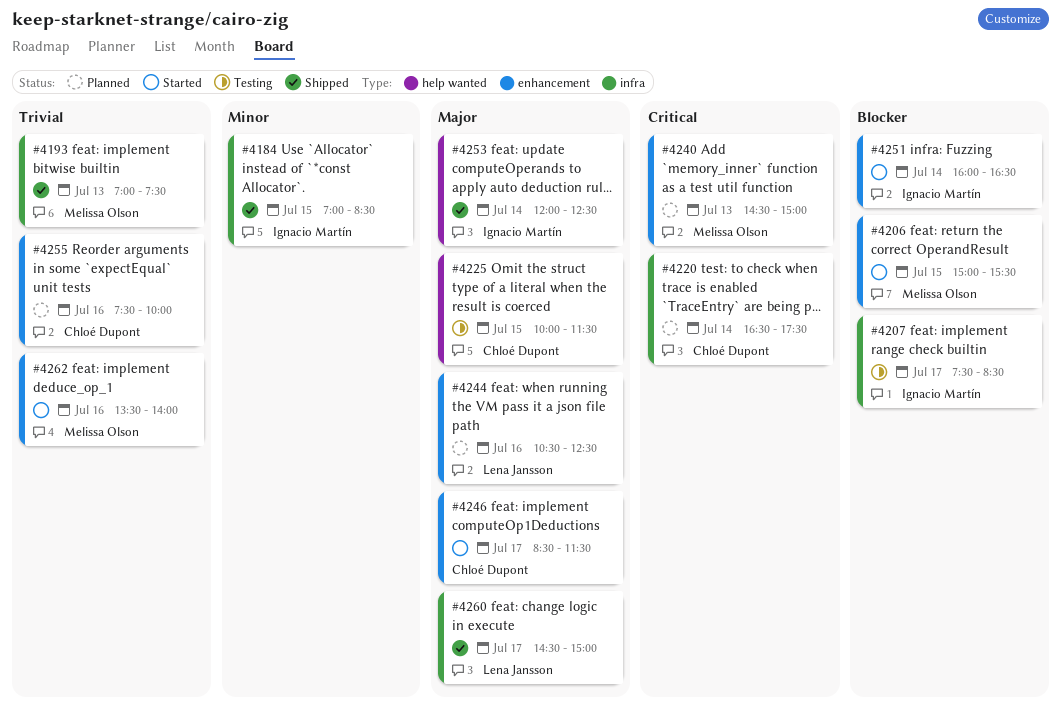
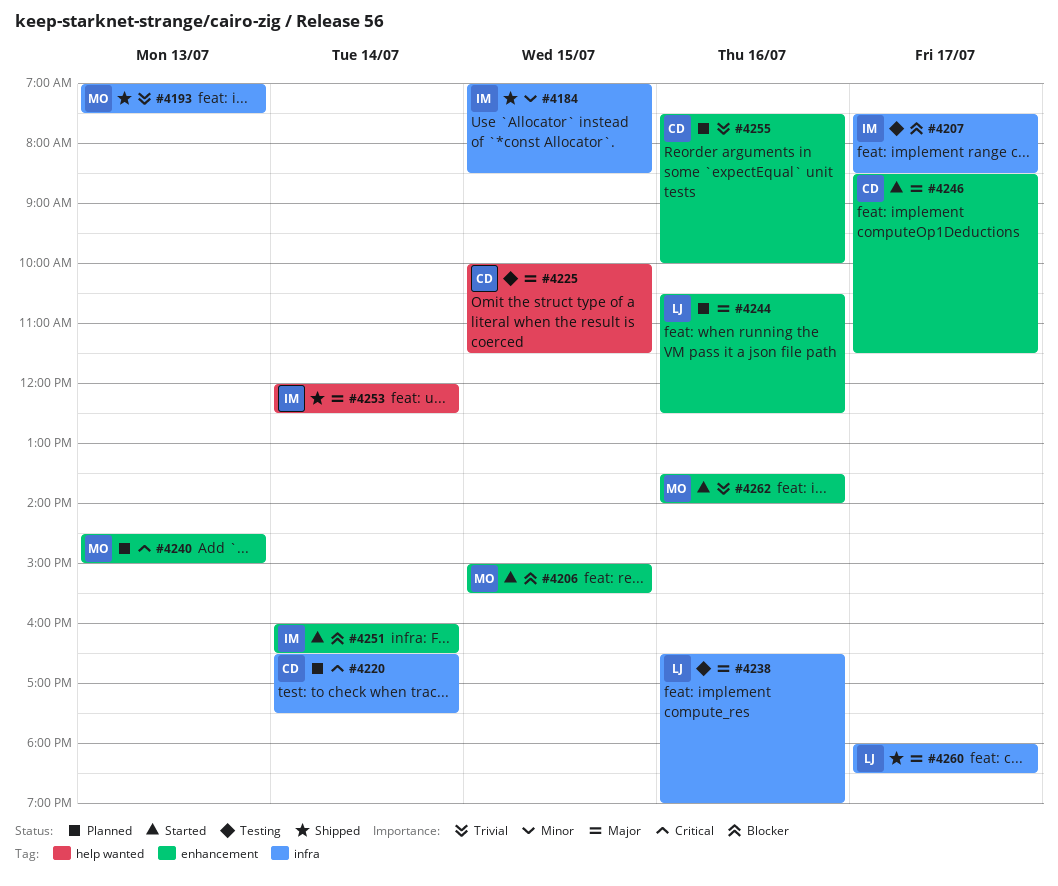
#4238: none -> present
#4260, begins: 14:30 -> 18:00
#4260, ends: 15:00 -> 18:30

